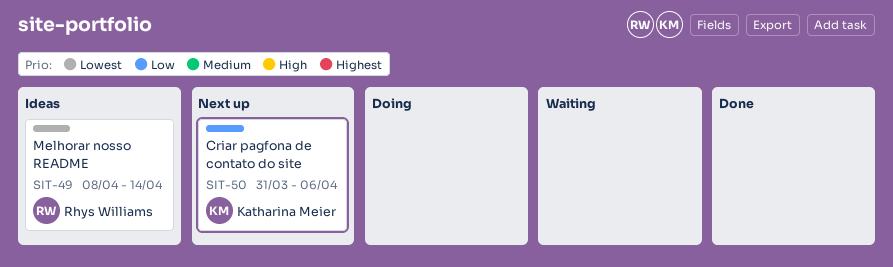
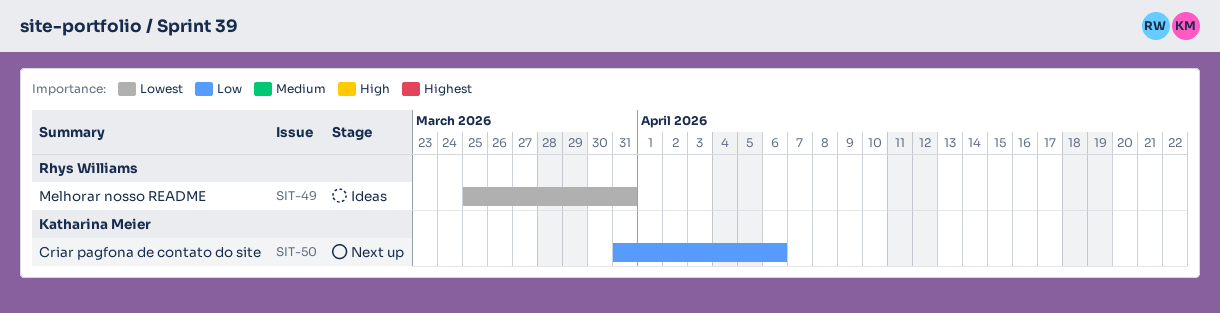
SIT-49, start: Apr 8 -> Mar 25
SIT-49, due: Apr 14 -> Mar 31

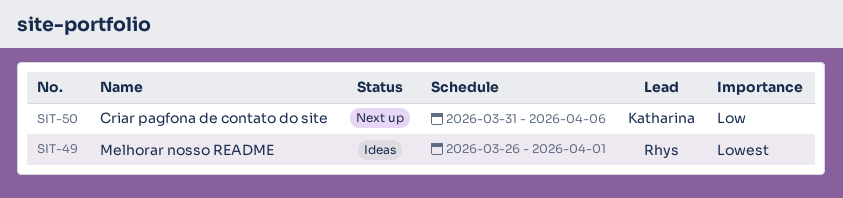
SIT-49, start: Mar 25 -> Mar 26
SIT-49, due: Mar 31 -> Apr 1

